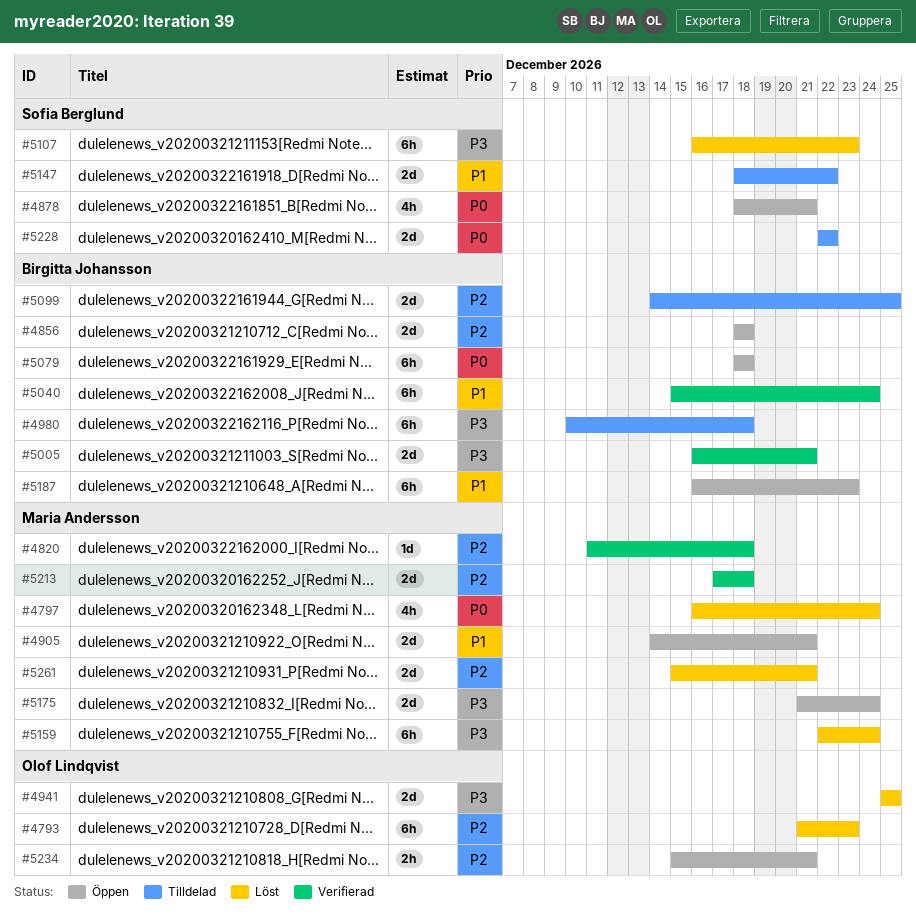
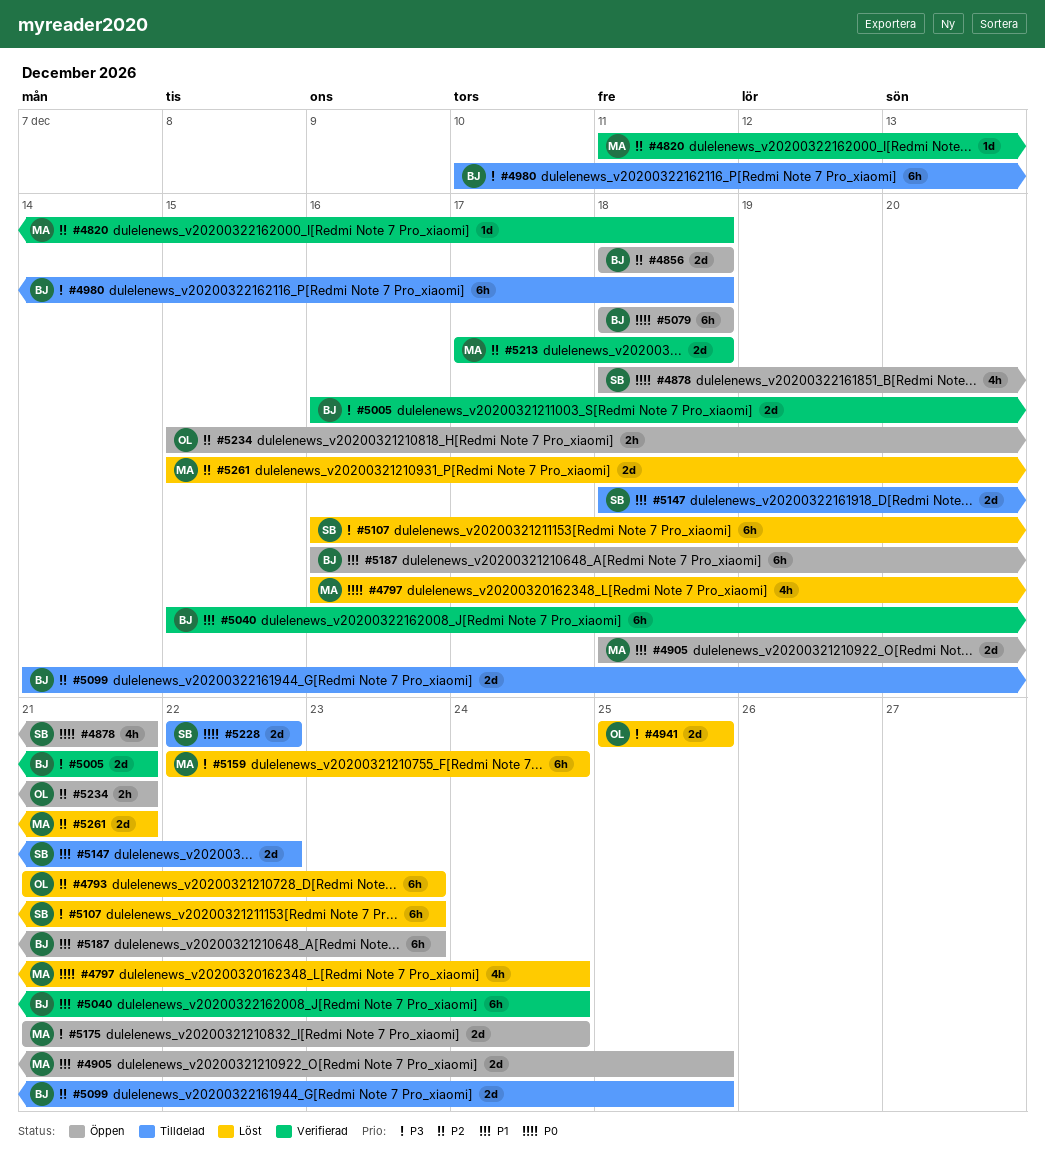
#4905, start: Dec 14 -> Dec 18
#4905, due: Dec 21 -> Dec 25

